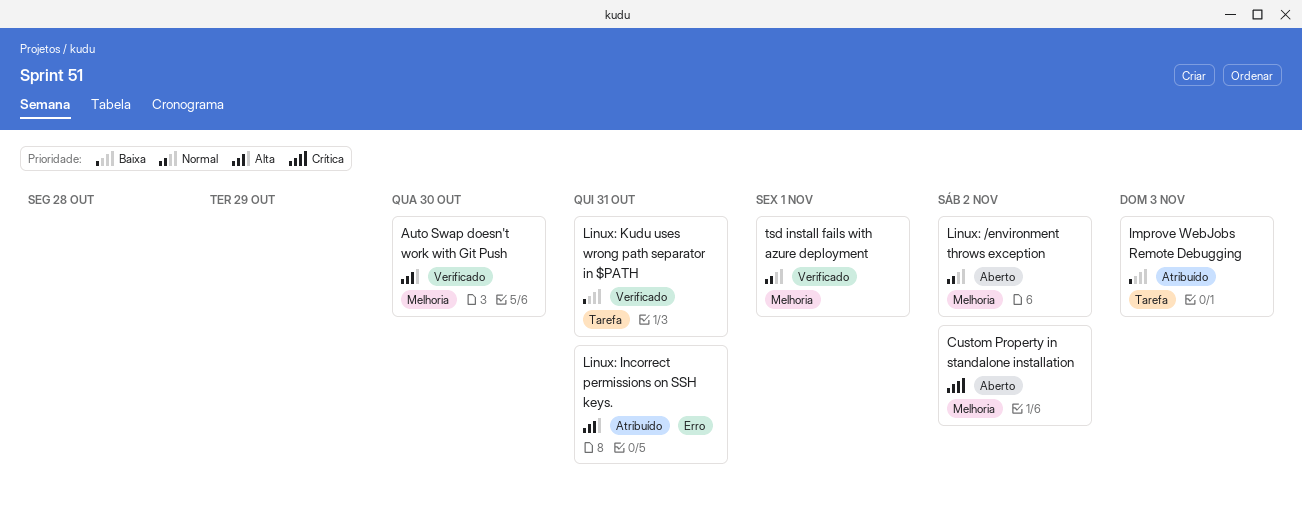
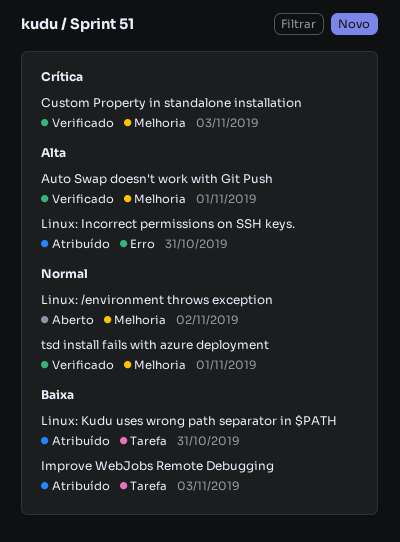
Auto Swap doesn't work with Git Push, due: Oct 30 -> Nov 1
Custom Property in standalone installation, status: Aberto -> Verificado
Custom Property in standalone installation, due: Nov 2 -> Nov 3
Linux: Kudu uses wrong path separator in $PATH, status: Verificado -> Atribuído

